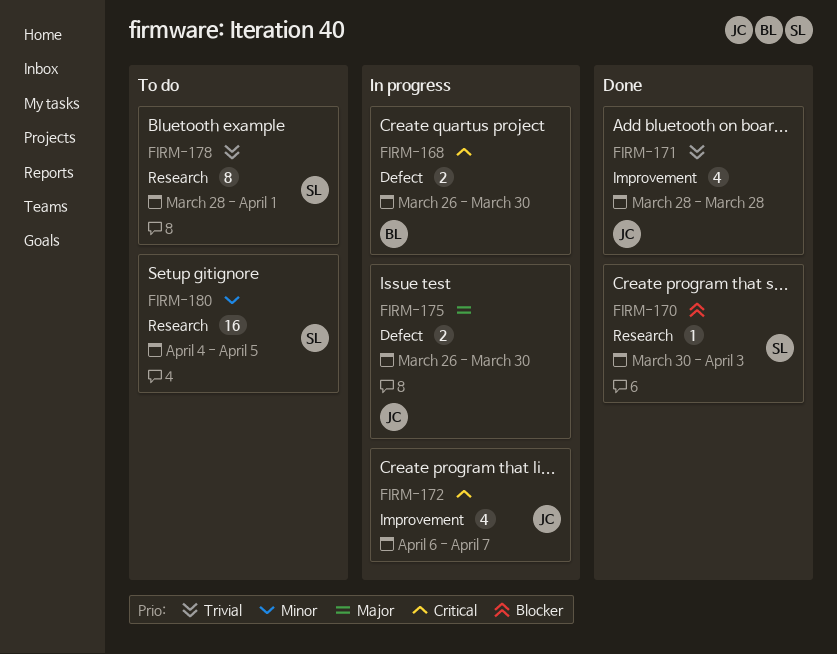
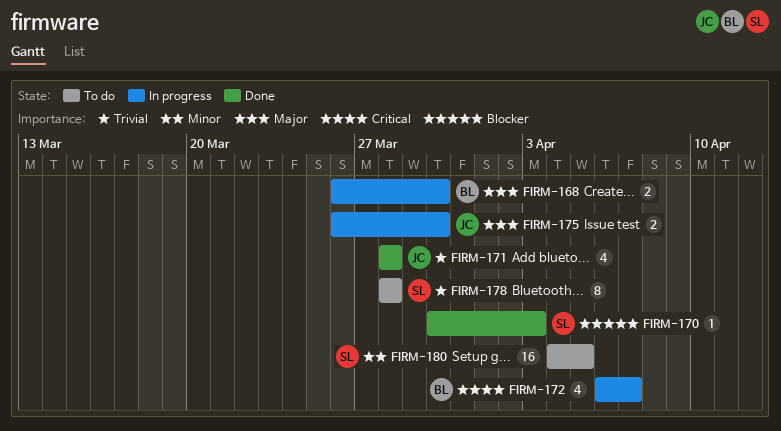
FIRM-168, priority: Critical -> Major
FIRM-172, owner: JC -> BL
FIRM-178, due: Apr 1 -> Mar 28

